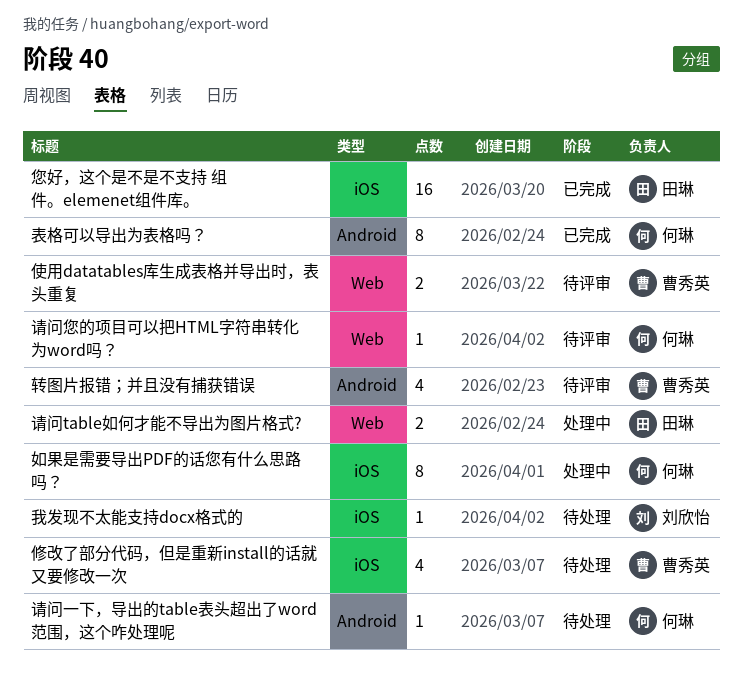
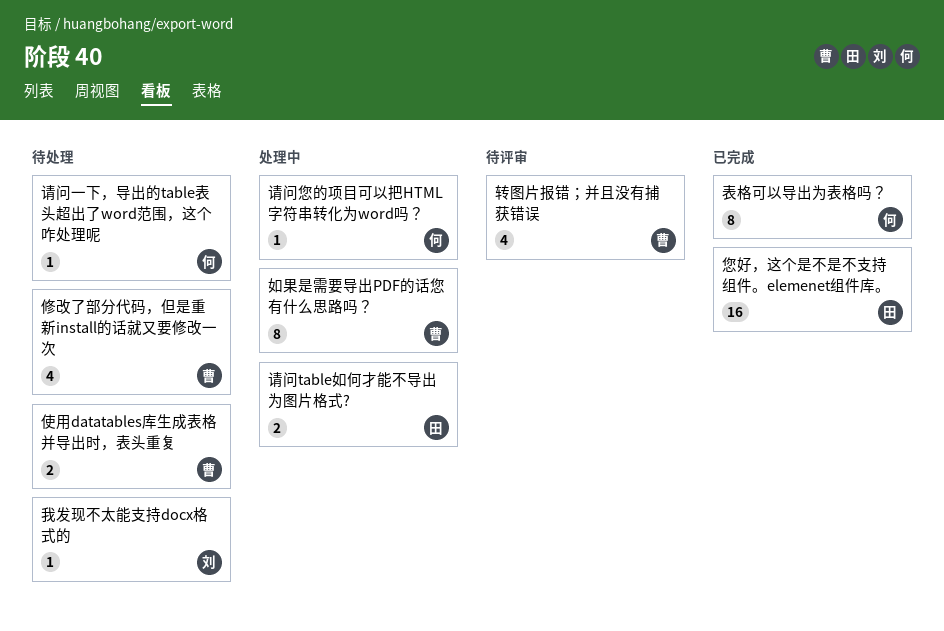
使用datatables库生成表格并导出时，表头重复, status: 待评审 -> 待处理
如果是需要导出PDF的话您有什么思路吗？, owner: 何琳 -> 曹秀英
请问您的项目可以把HTML字符串转化为word吗？, status: 待评审 -> 处理中

